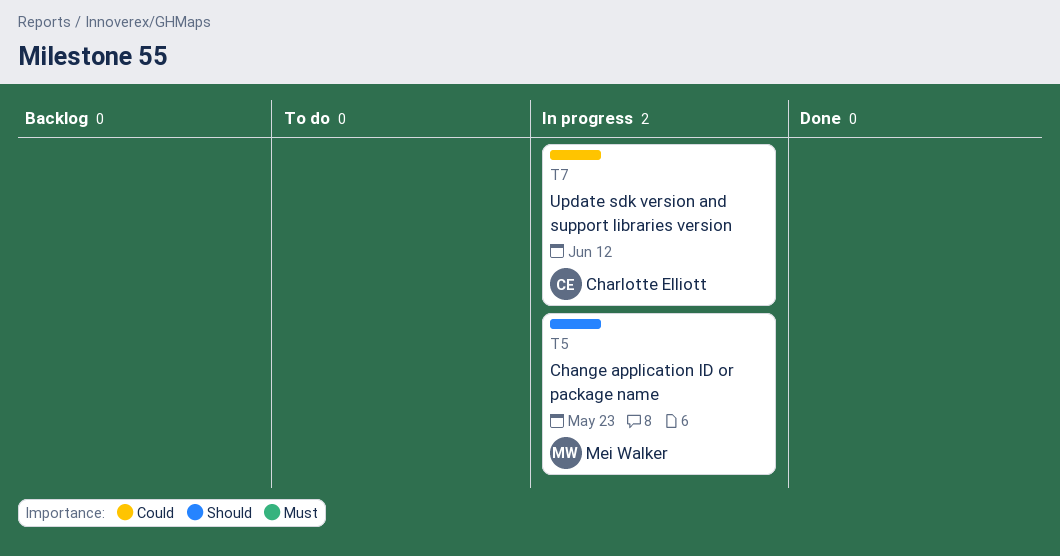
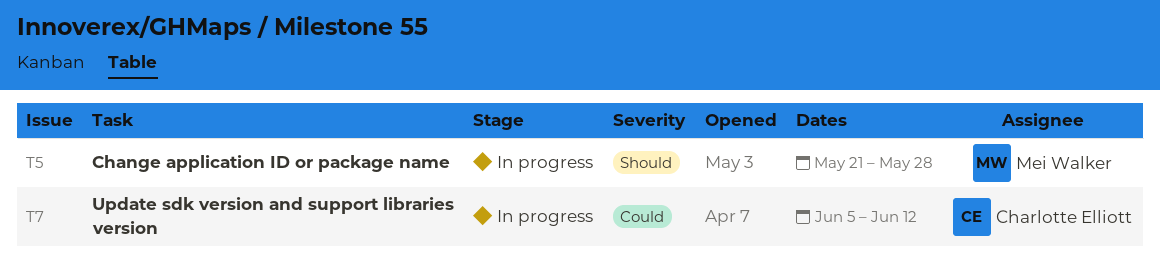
T5, due: May 23 -> May 28

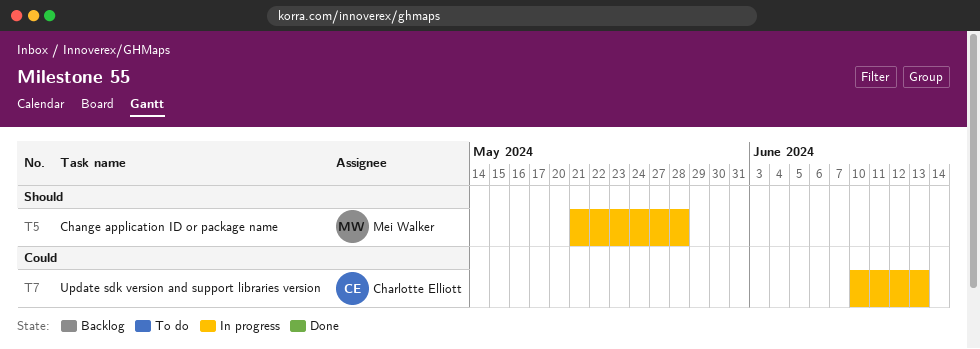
T7, start: Jun 5 -> Jun 10
T7, due: Jun 12 -> Jun 13

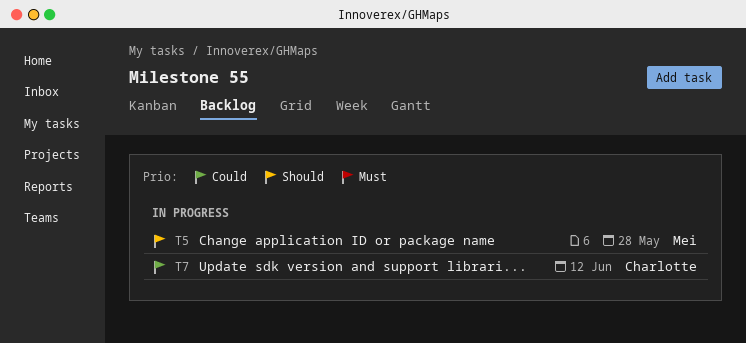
T7, due: Jun 13 -> Jun 12

